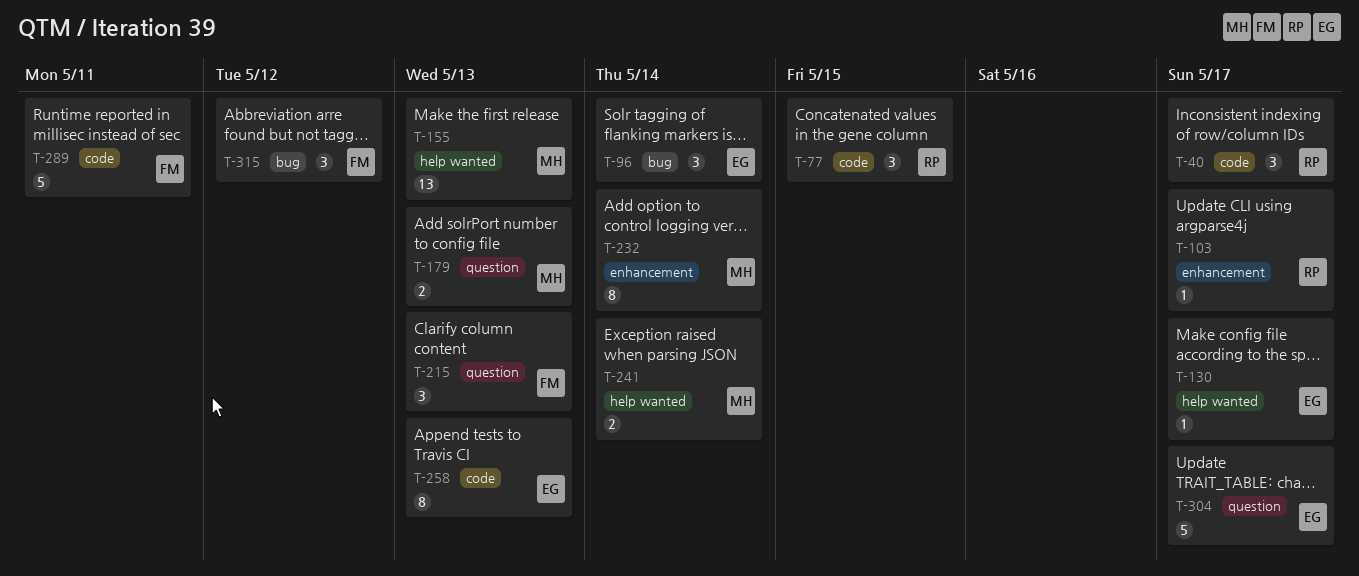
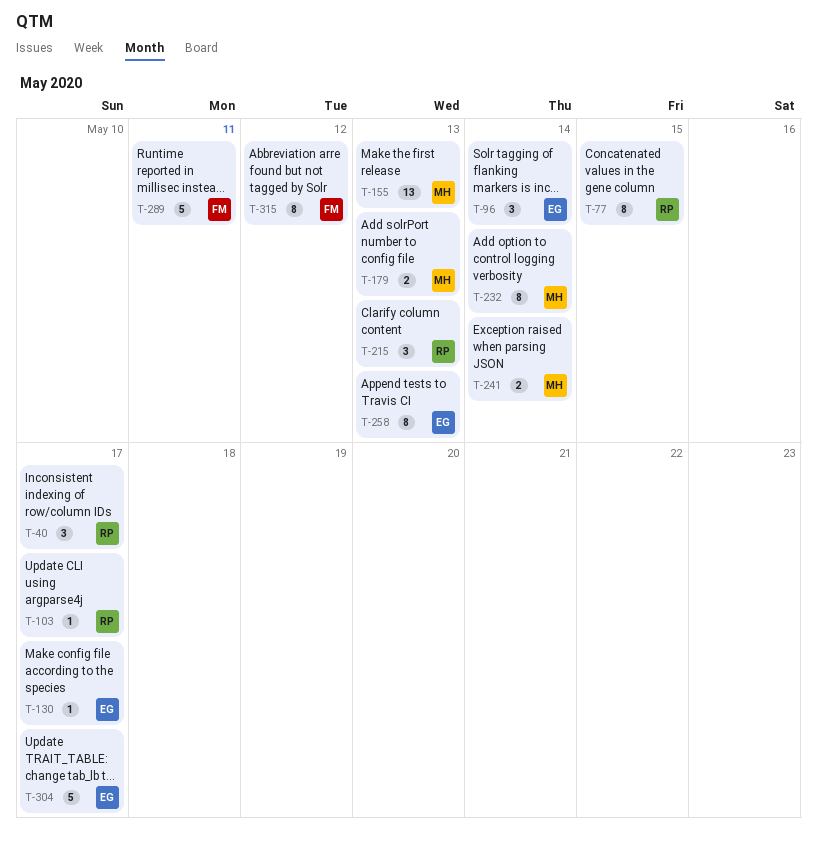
T-77, estimate: 3 -> 8
T-215, owner: FM -> RP
T-315, estimate: 3 -> 8

